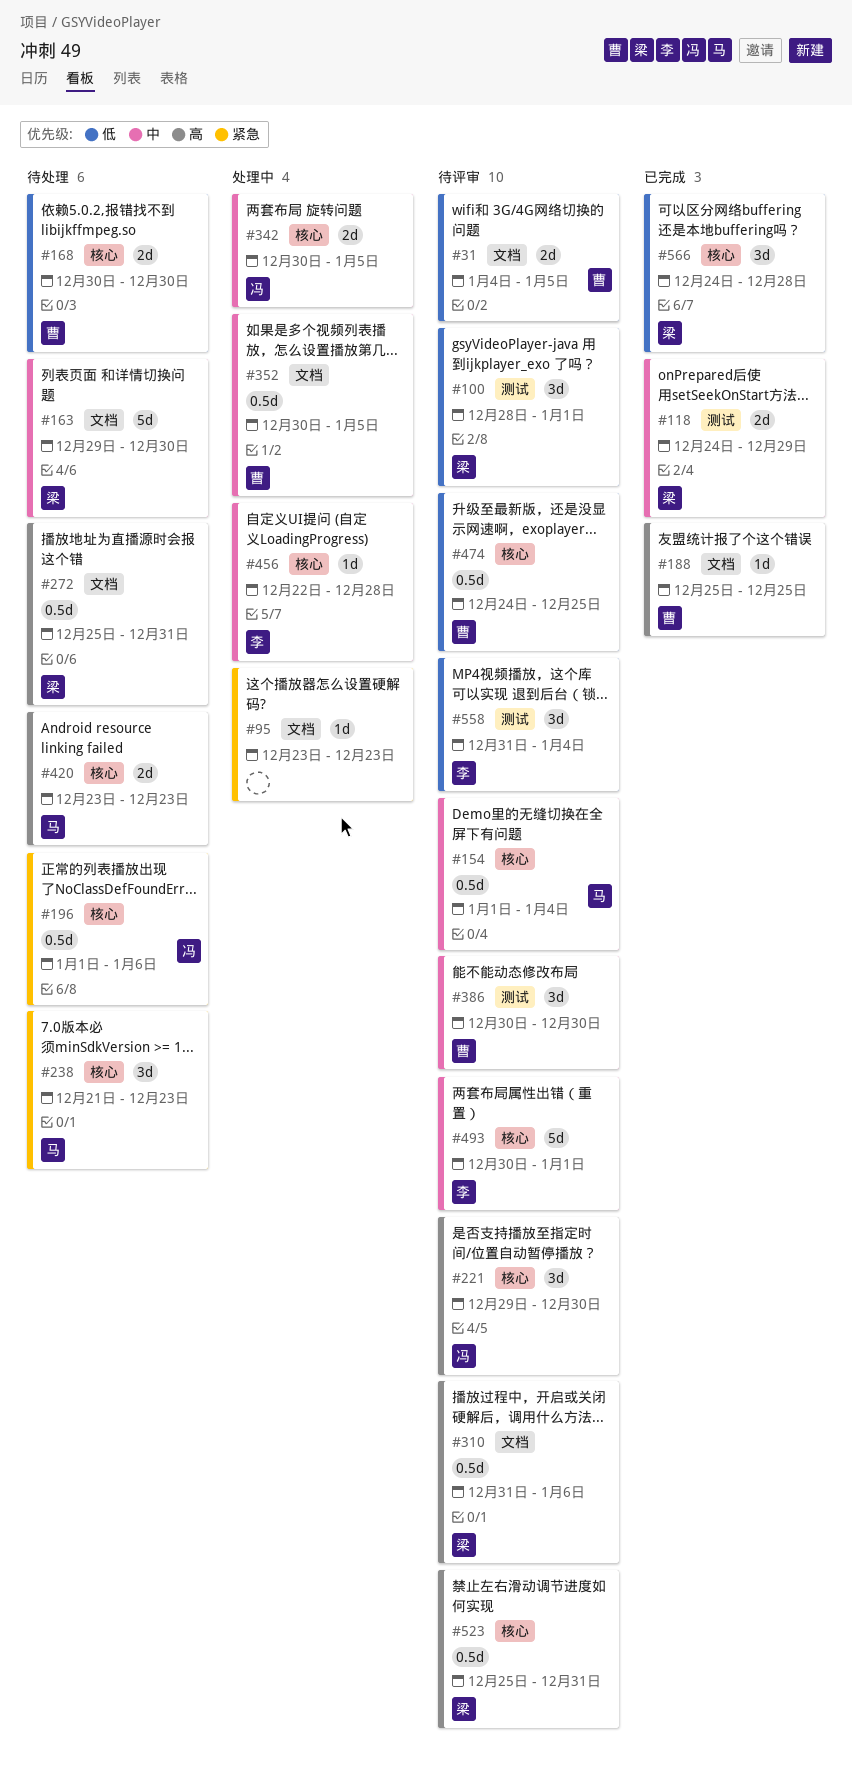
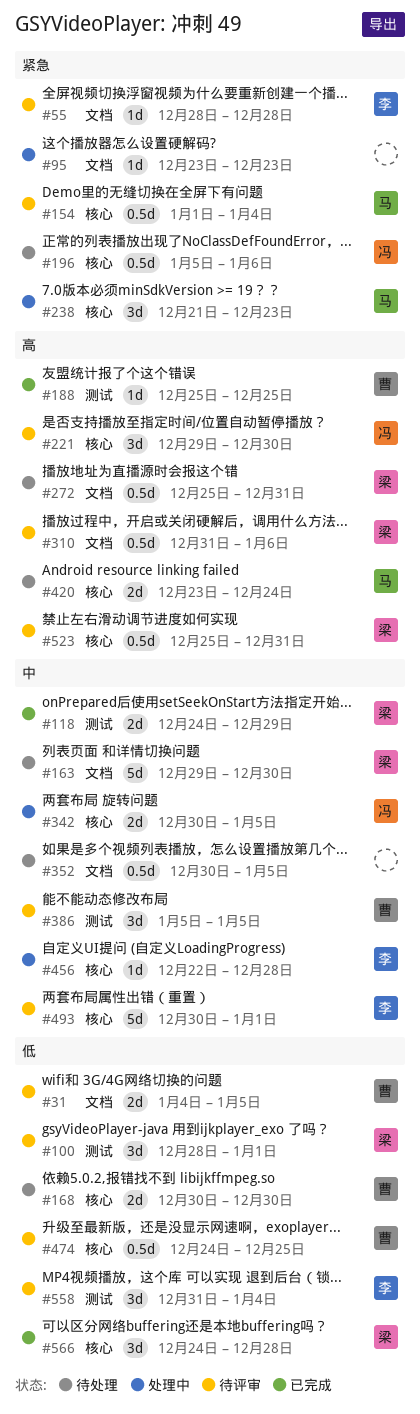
#55: none -> present
#154, priority: 中 -> 紧急
#188, label: 文档 -> 测试
#196, start: Jan 1 -> Jan 5
#238, status: 待处理 -> 处理中
#352, status: 处理中 -> 待处理
#352, owner: 曹 -> none
#386, start: Dec 30 -> Jan 5
#386, due: Dec 30 -> Jan 5
#420, due: Dec 23 -> Dec 24

